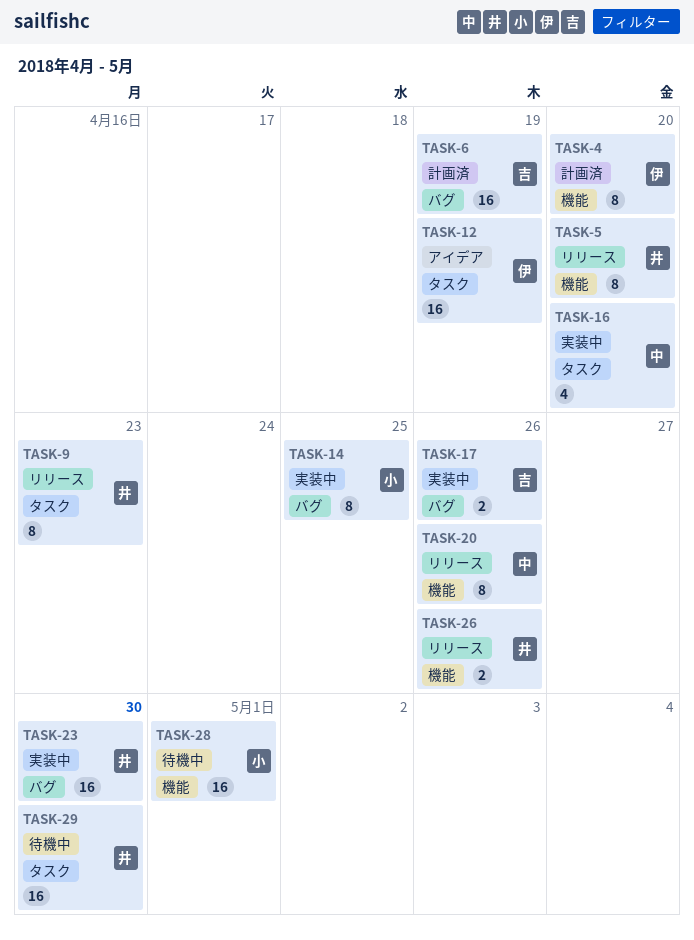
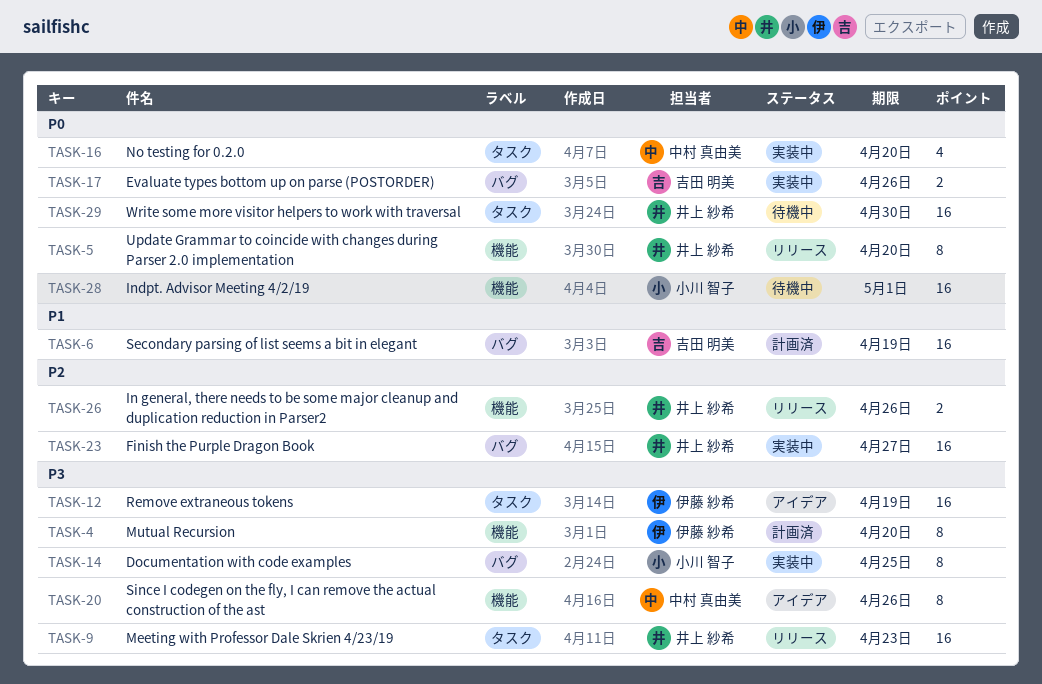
TASK-9, estimate: 8 -> 16
TASK-20, status: リリース -> アイデア
TASK-23, due: Apr 30 -> Apr 27

